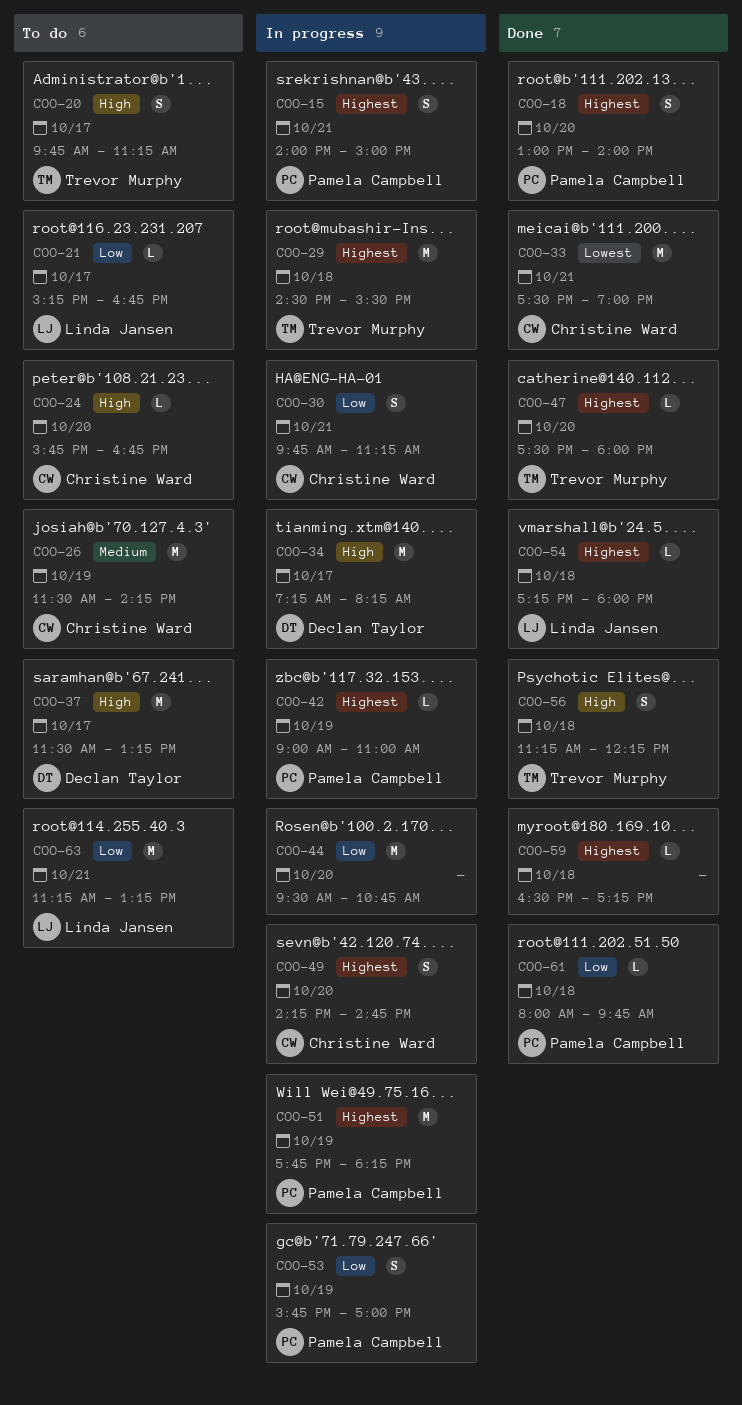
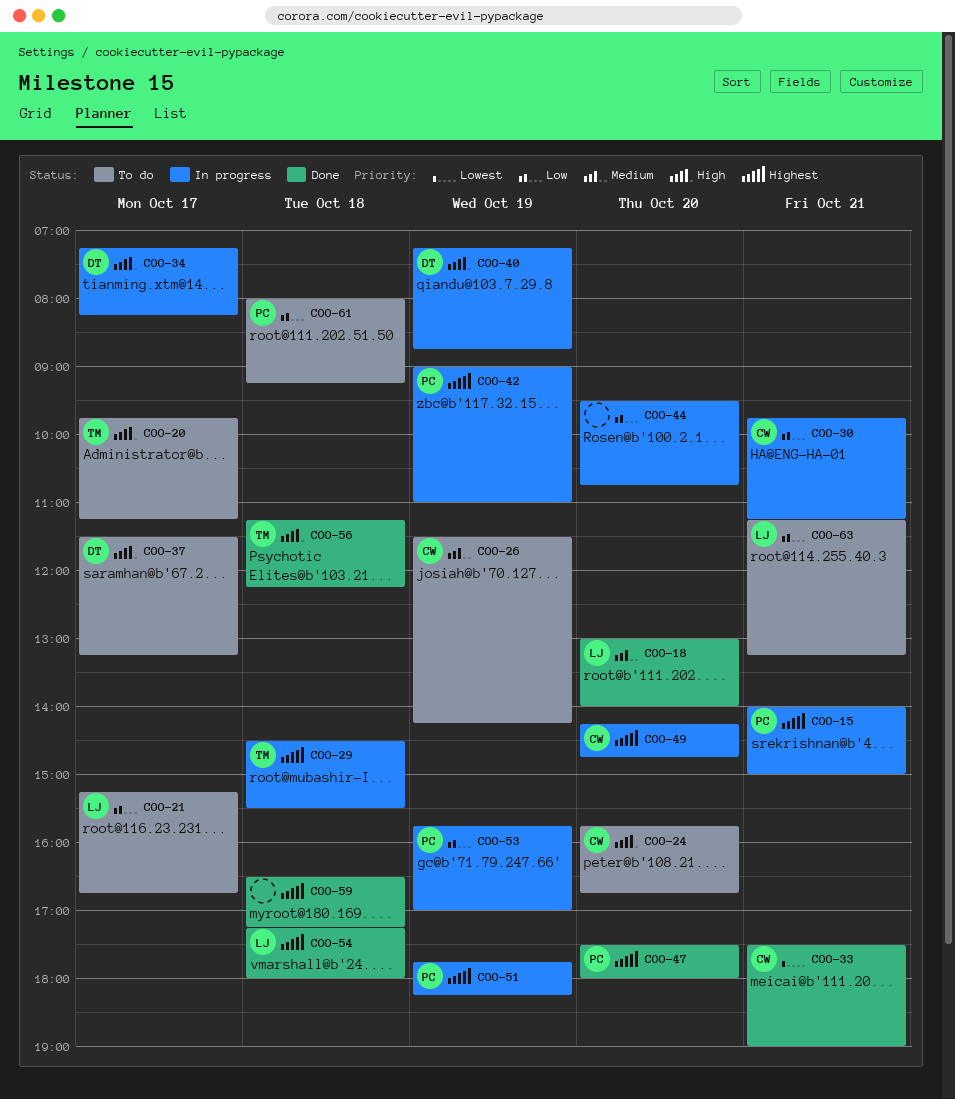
COO-18, owner: Pamela Campbell -> Linda Jansen
COO-18, priority: Highest -> Medium
COO-40: none -> present
COO-47, owner: Trevor Murphy -> Pamela Campbell
COO-61, status: Done -> To do
COO-61, ends: 09:45 -> 09:15

